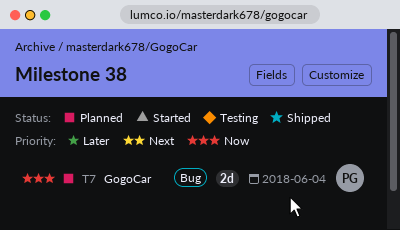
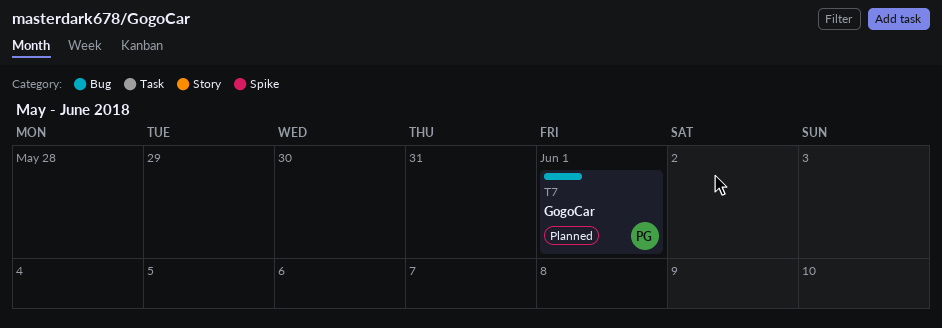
T7, due: Jun 4 -> Jun 1

